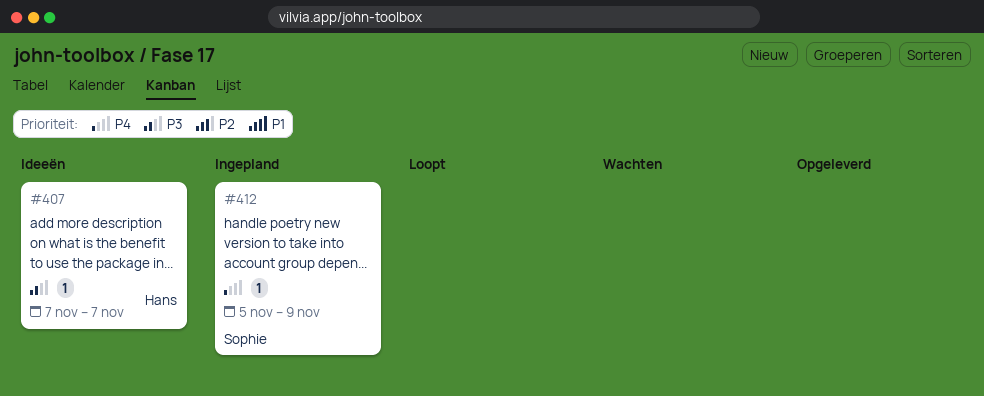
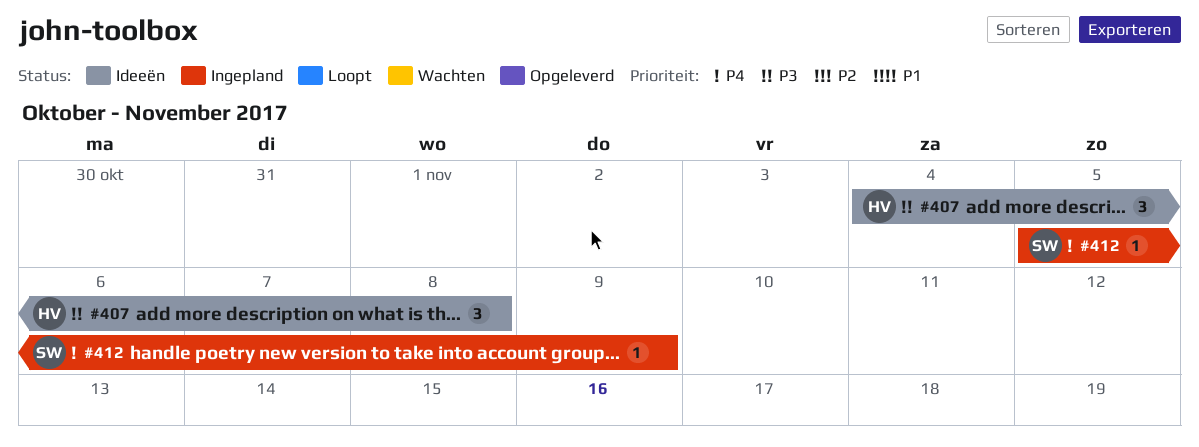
#407, estimate: 1 -> 3
#407, start: Nov 7 -> Nov 4
#407, due: Nov 7 -> Nov 8

